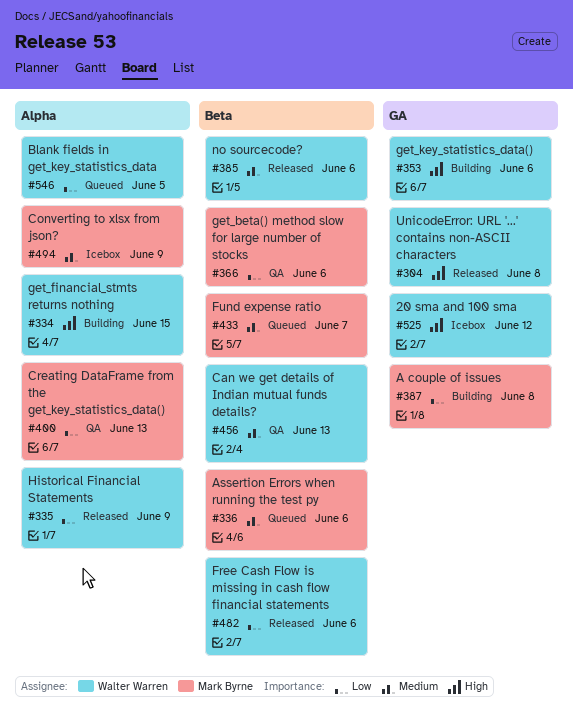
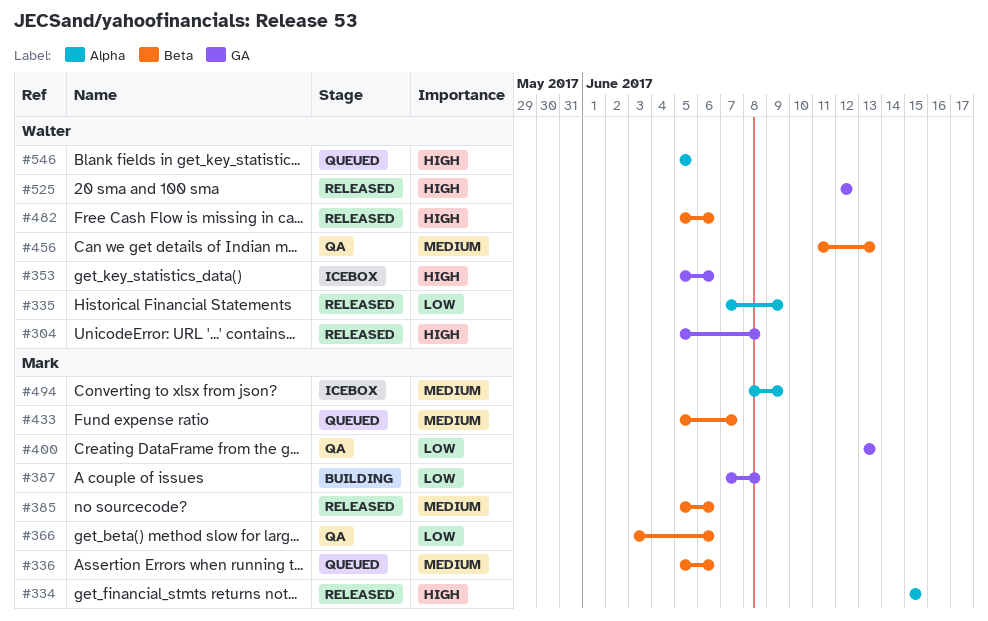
#334, status: Building -> Released
#334, owner: Walter Warren -> Mark Byrne
#353, status: Building -> Icebox
#385, owner: Walter Warren -> Mark Byrne
#400, label: Alpha -> GA
#482, priority: Low -> High
#525, status: Icebox -> Released
#546, priority: Low -> High

